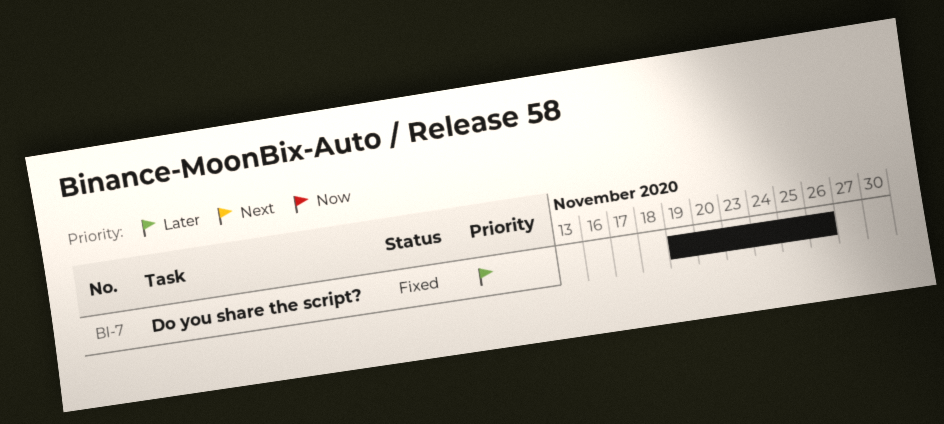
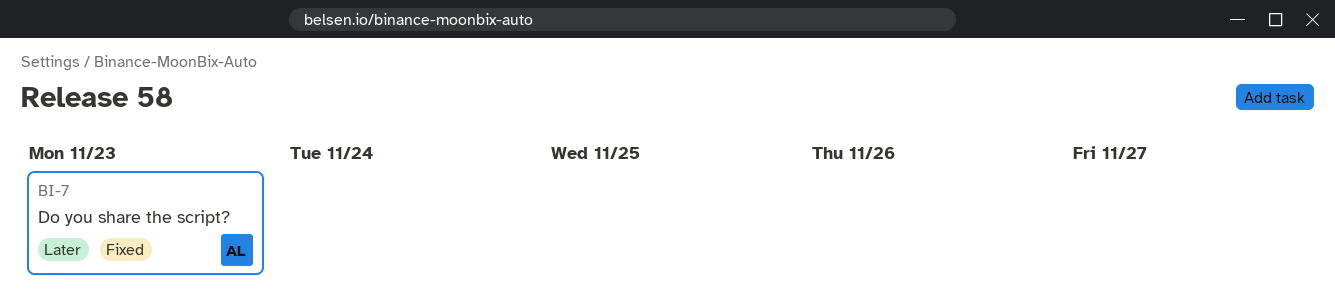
BI-7, due: Nov 26 -> Nov 23

